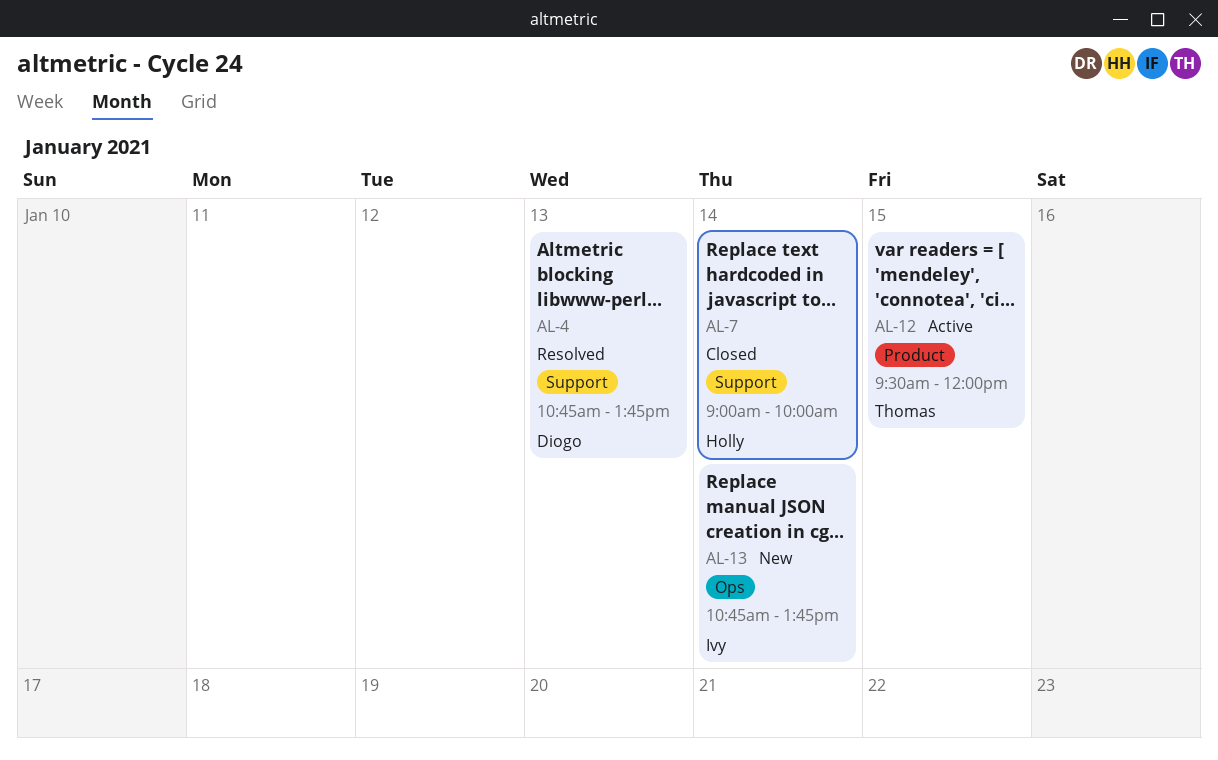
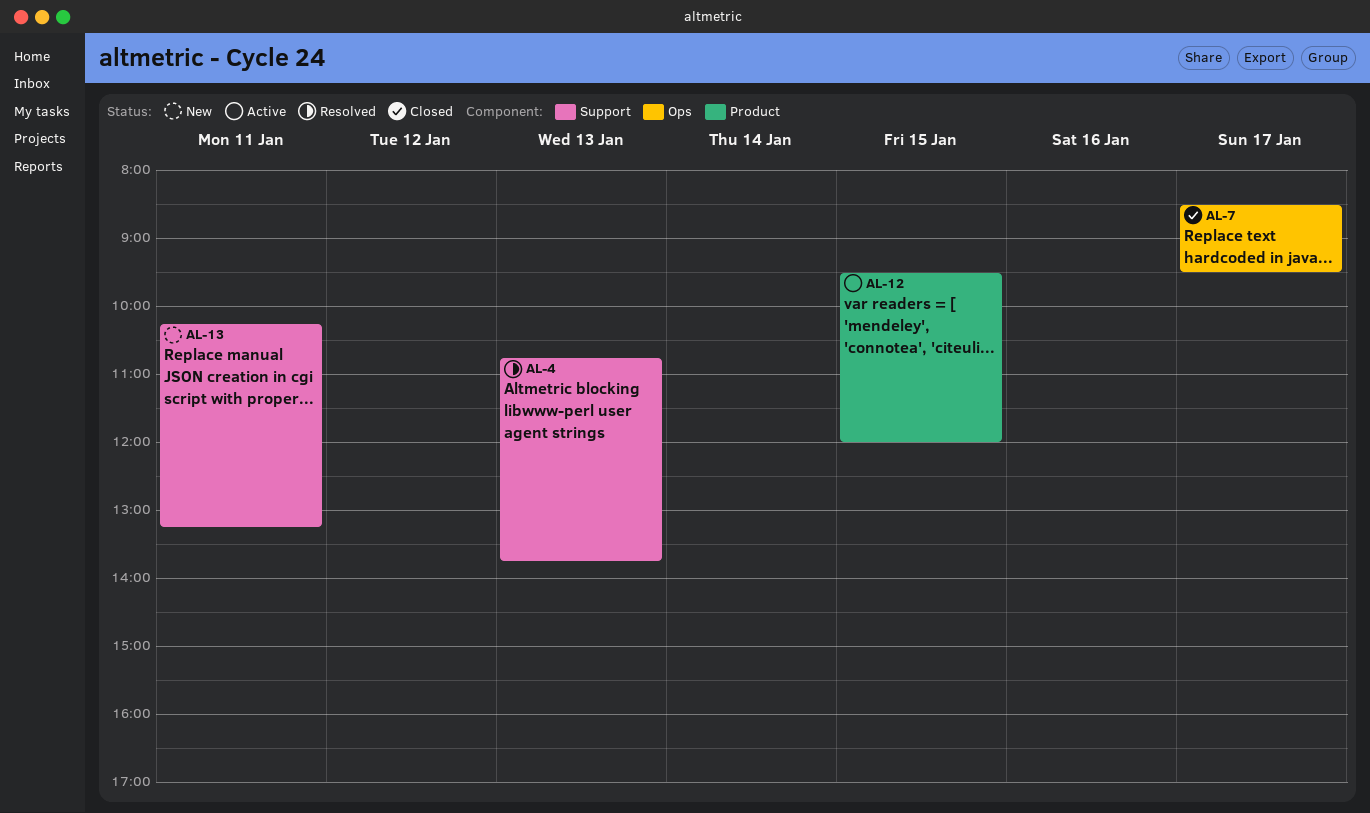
AL-7, label: Support -> Ops
AL-7, day: Jan 14 -> Jan 17
AL-7, begins: 09:00 -> 08:30
AL-7, ends: 10:00 -> 09:30
AL-13, label: Ops -> Support
AL-13, day: Jan 14 -> Jan 11
AL-13, begins: 10:45 -> 10:15
AL-13, ends: 13:45 -> 13:15

